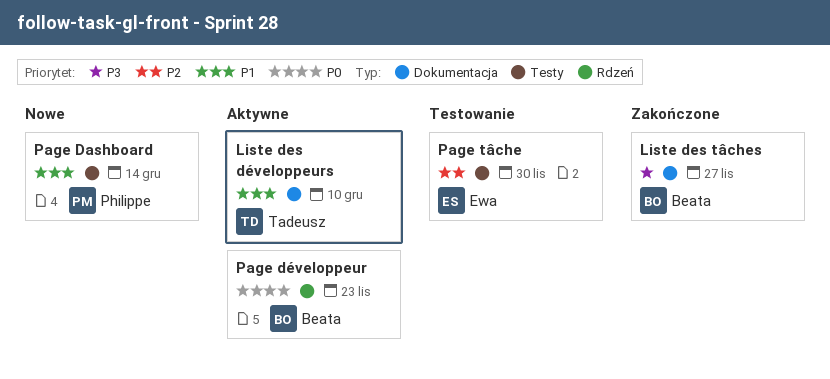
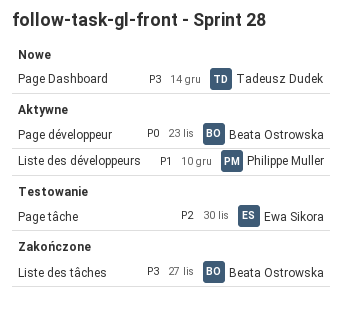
Liste des développeurs, owner: Tadeusz Dudek -> Philippe Muller
Page Dashboard, owner: Philippe Muller -> Tadeusz Dudek
Page Dashboard, priority: P1 -> P3

